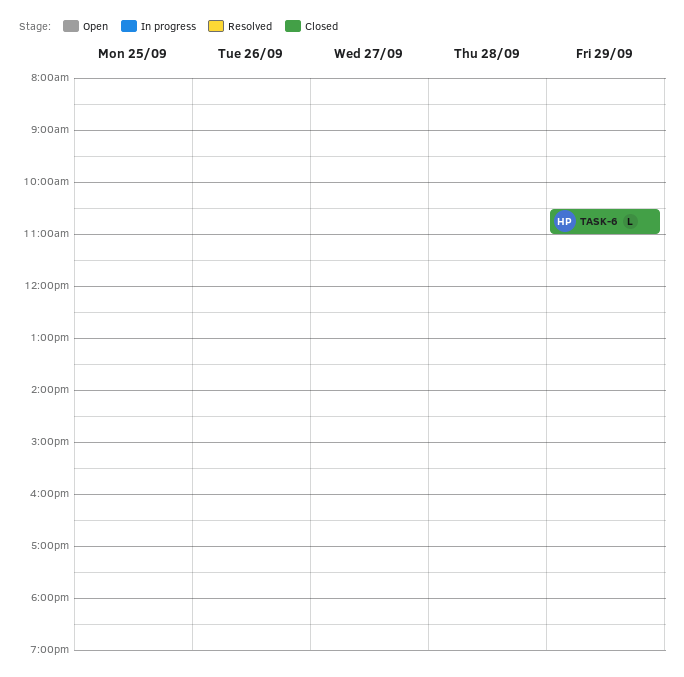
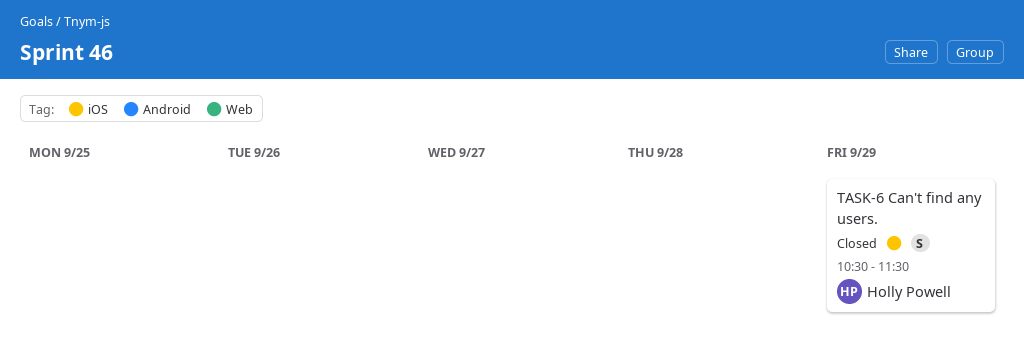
TASK-6, estimate: L -> S
TASK-6, ends: 11:00 -> 11:30

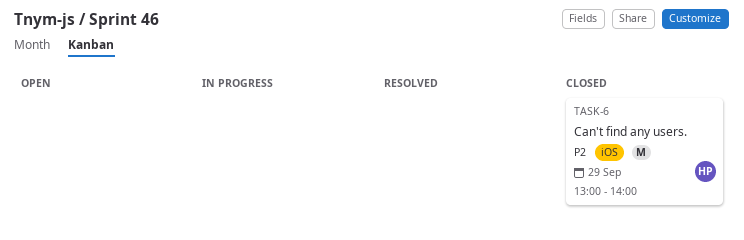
TASK-6, estimate: S -> M
TASK-6, begins: 10:30 -> 13:00
TASK-6, ends: 11:30 -> 14:00

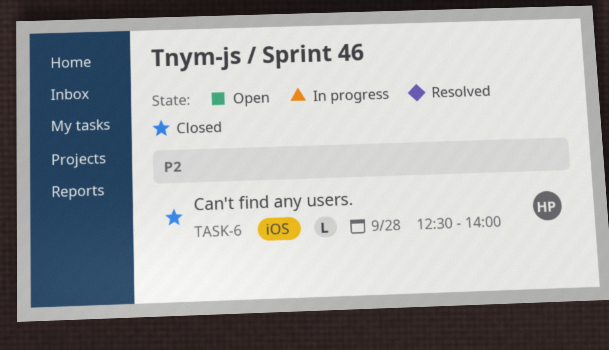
TASK-6, estimate: M -> L
TASK-6, day: Sep 29 -> Sep 28
TASK-6, begins: 13:00 -> 12:30

